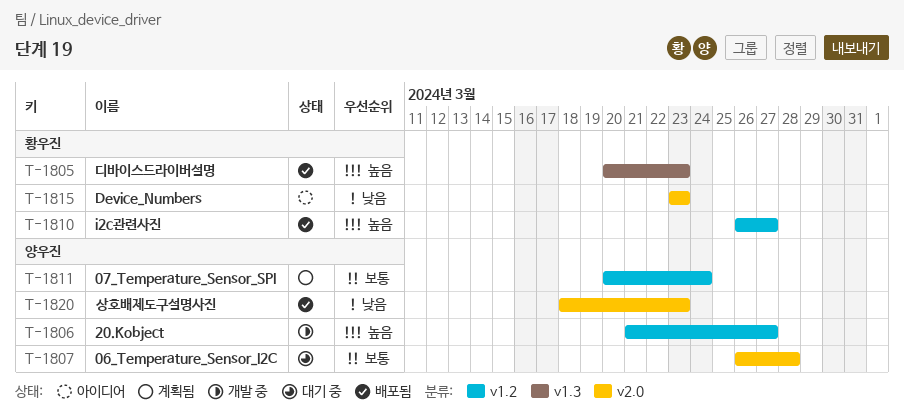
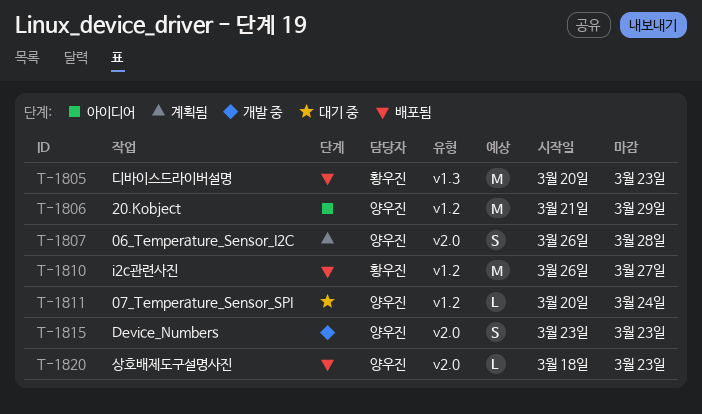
T-1806, status: 개발 중 -> 아이디어
T-1806, due: Mar 27 -> Mar 29
T-1807, status: 대기 중 -> 계획됨
T-1811, status: 계획됨 -> 대기 중
T-1815, status: 아이디어 -> 개발 중
T-1815, owner: 황우진 -> 양우진

